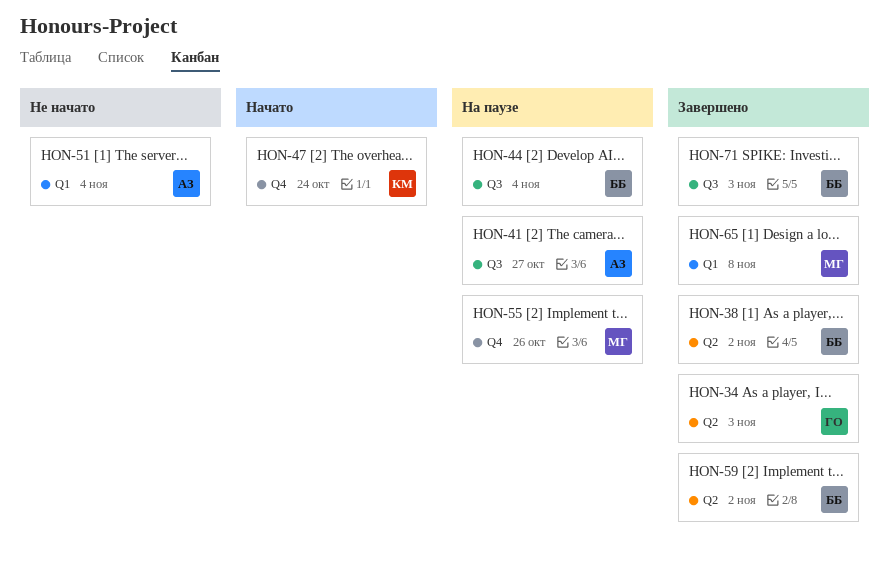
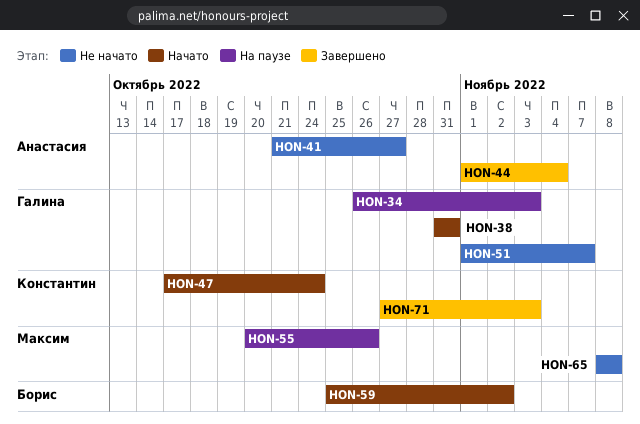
HON-34, status: Завершено -> На паузе
HON-38, status: Завершено -> Начато
HON-38, owner: Борис -> Галина
HON-38, due: Nov 2 -> Oct 31
HON-41, status: На паузе -> Не начато
HON-44, status: На паузе -> Завершено
HON-44, owner: Борис -> Анастасия
HON-51, owner: Анастасия -> Галина
HON-51, due: Nov 4 -> Nov 7
HON-59, status: Завершено -> Начато
HON-65, status: Завершено -> Не начато
HON-71, owner: Борис -> Константин

